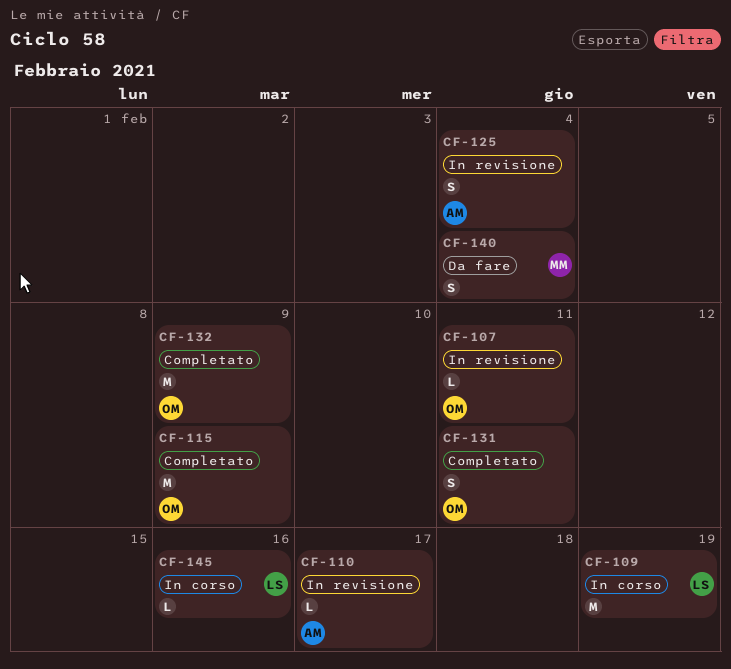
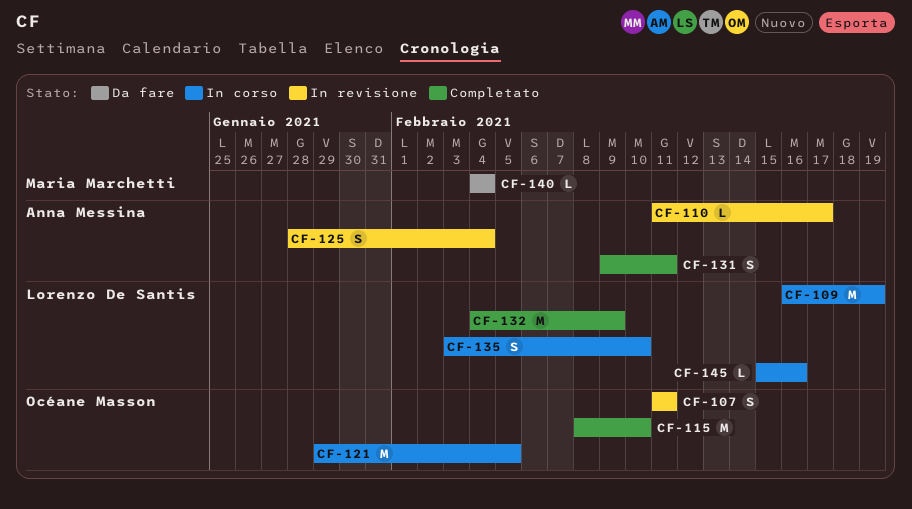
CF-107, estimate: L -> S
CF-115, due: Feb 9 -> Feb 10
CF-121: none -> present
CF-131, owner: Océane Masson -> Anna Messina
CF-132, owner: Océane Masson -> Lorenzo De Santis
CF-135: none -> present
CF-140, estimate: S -> L

